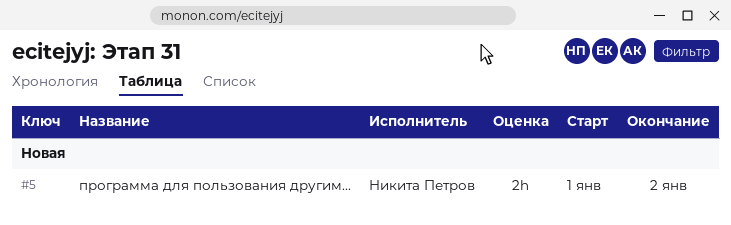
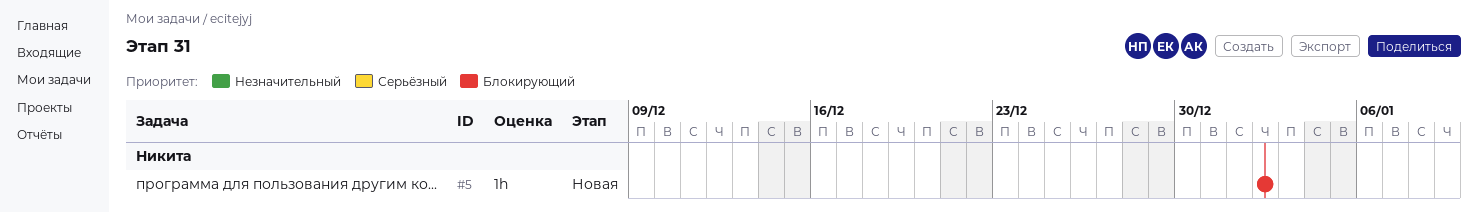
#5, estimate: 2h -> 1h
#5, start: Jan 1 -> Jan 2

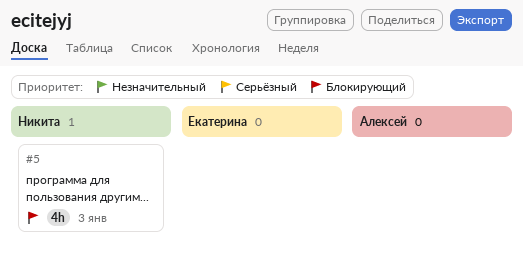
#5, estimate: 1h -> 4h
#5, due: Jan 2 -> Jan 3

